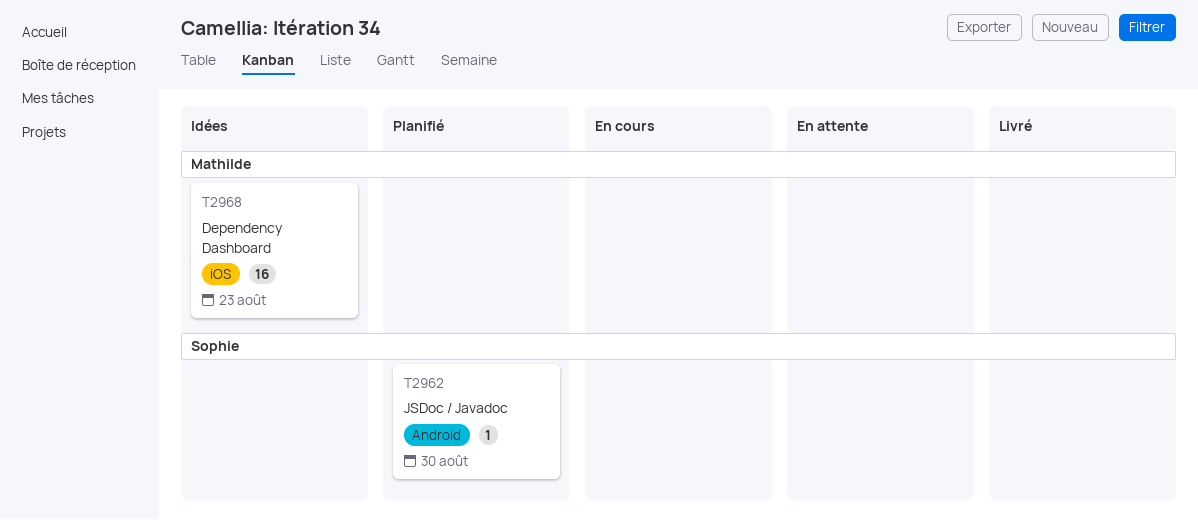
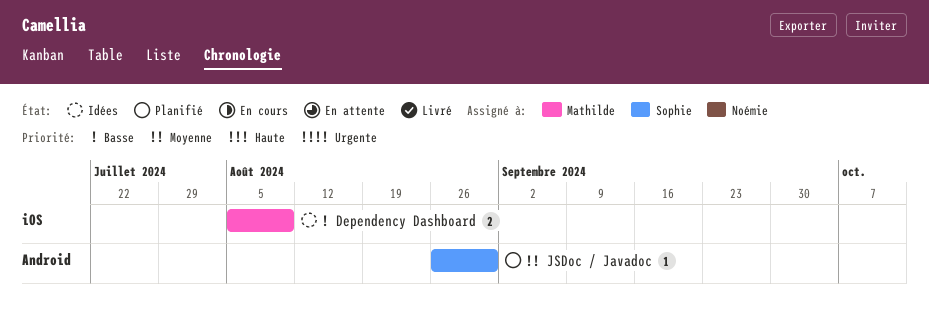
Dependency Dashboard, estimate: 16 -> 2
Dependency Dashboard, due: Aug 23 -> Aug 9

